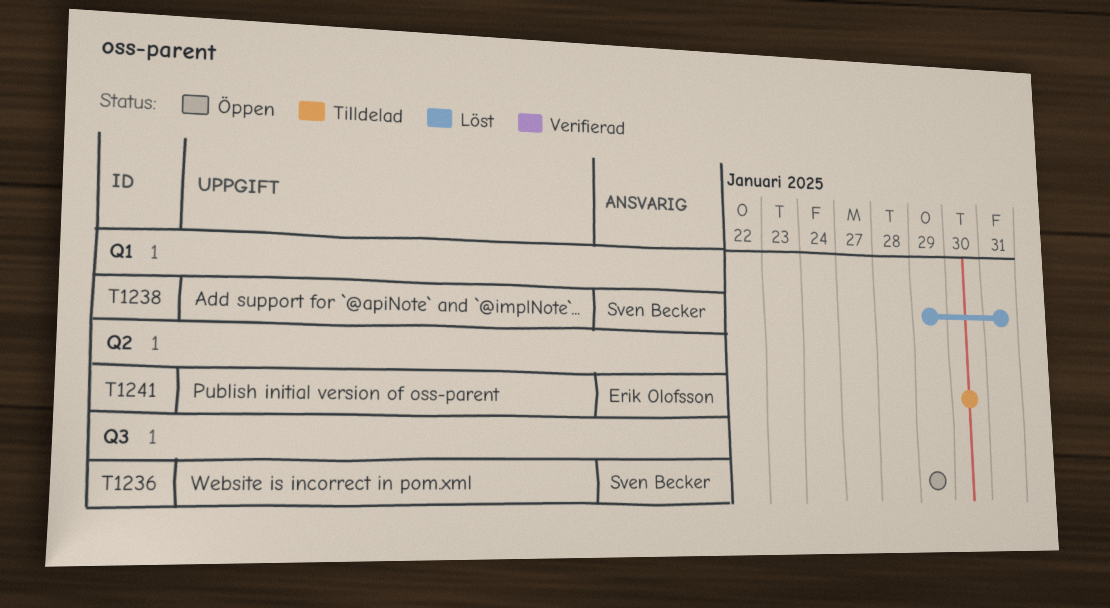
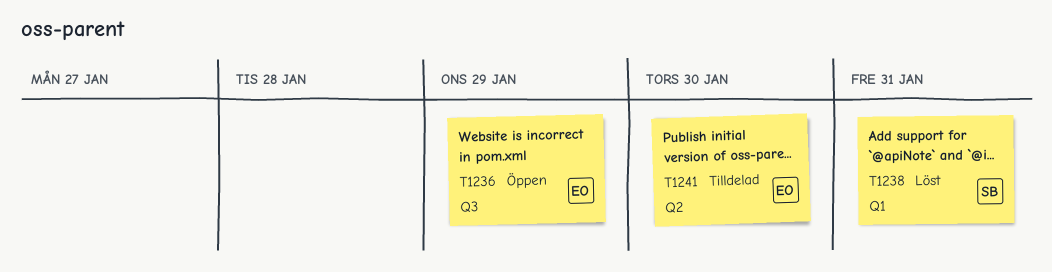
T1236, owner: Sven Becker -> Erik Olofsson

